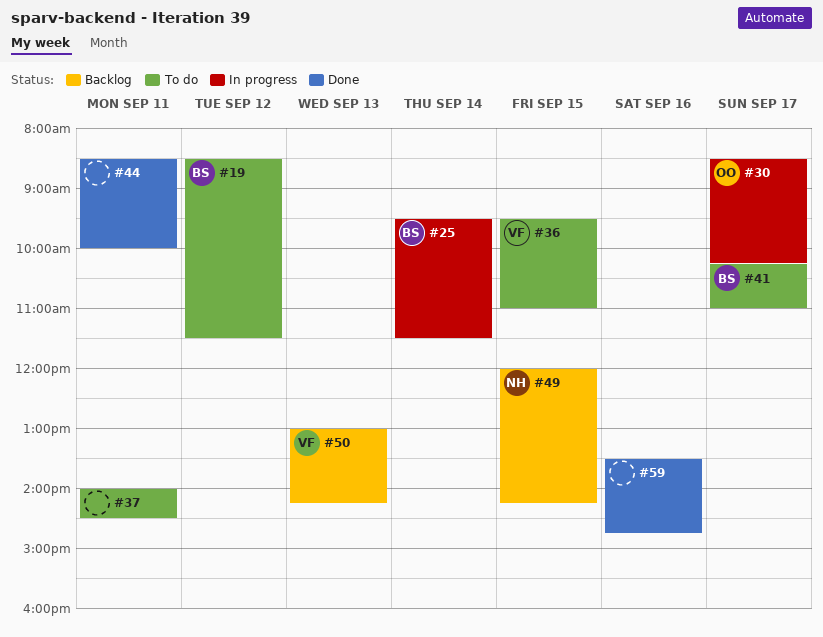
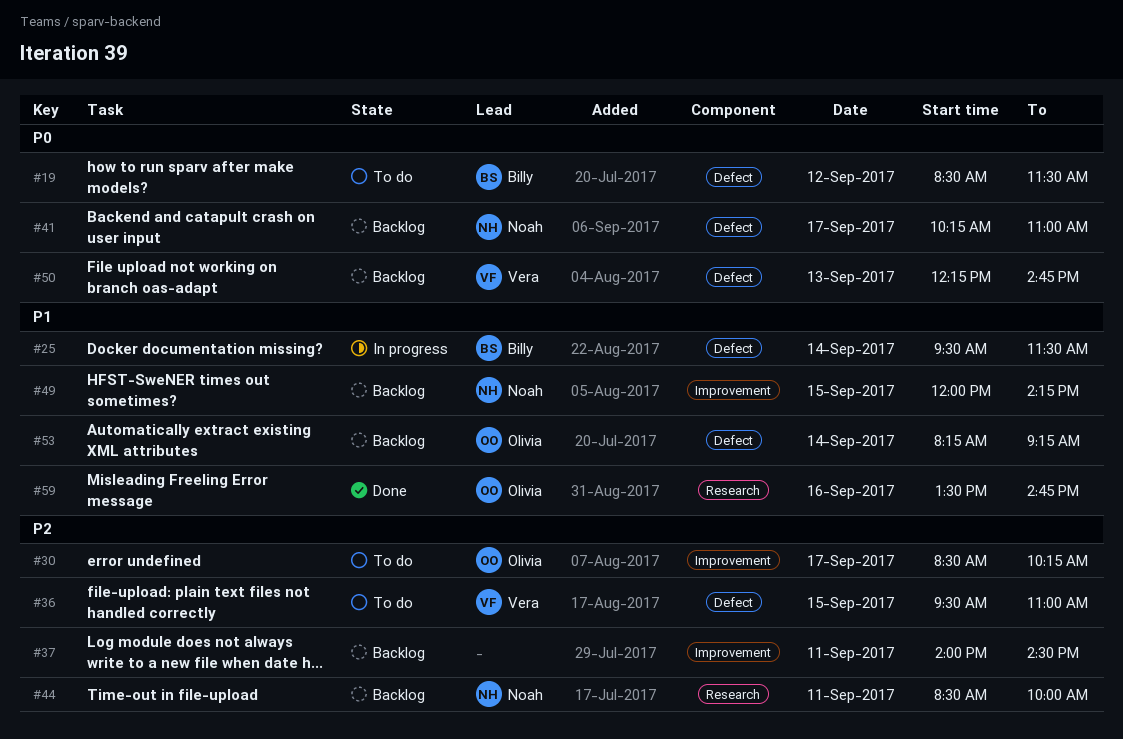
#30, status: In progress -> To do
#37, status: To do -> Backlog
#41, status: To do -> Backlog
#41, owner: Billy -> Noah
#44, status: Done -> Backlog
#44, owner: none -> Noah
#50, begins: 13:00 -> 12:15
#50, ends: 14:15 -> 14:45
#53: none -> present
#59, owner: none -> Olivia

